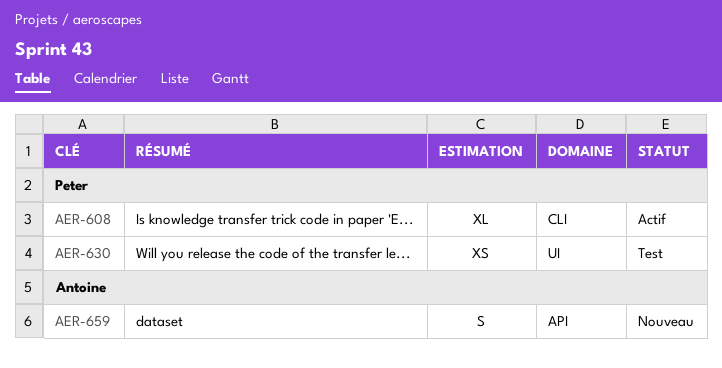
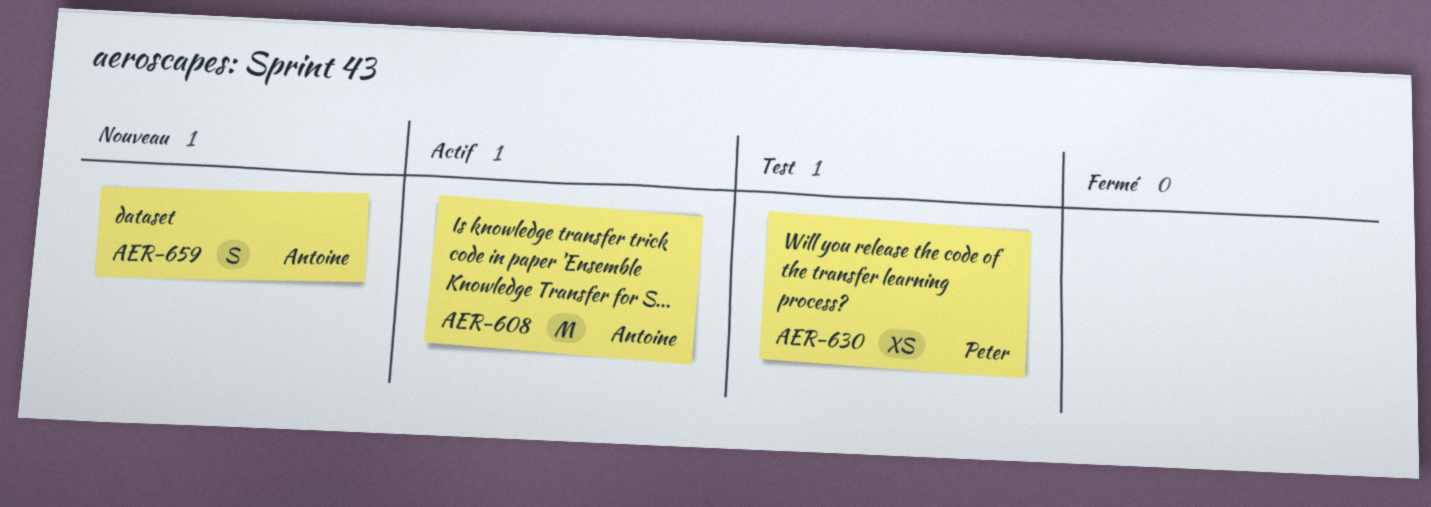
AER-608, owner: Peter -> Antoine
AER-608, estimate: XL -> M

